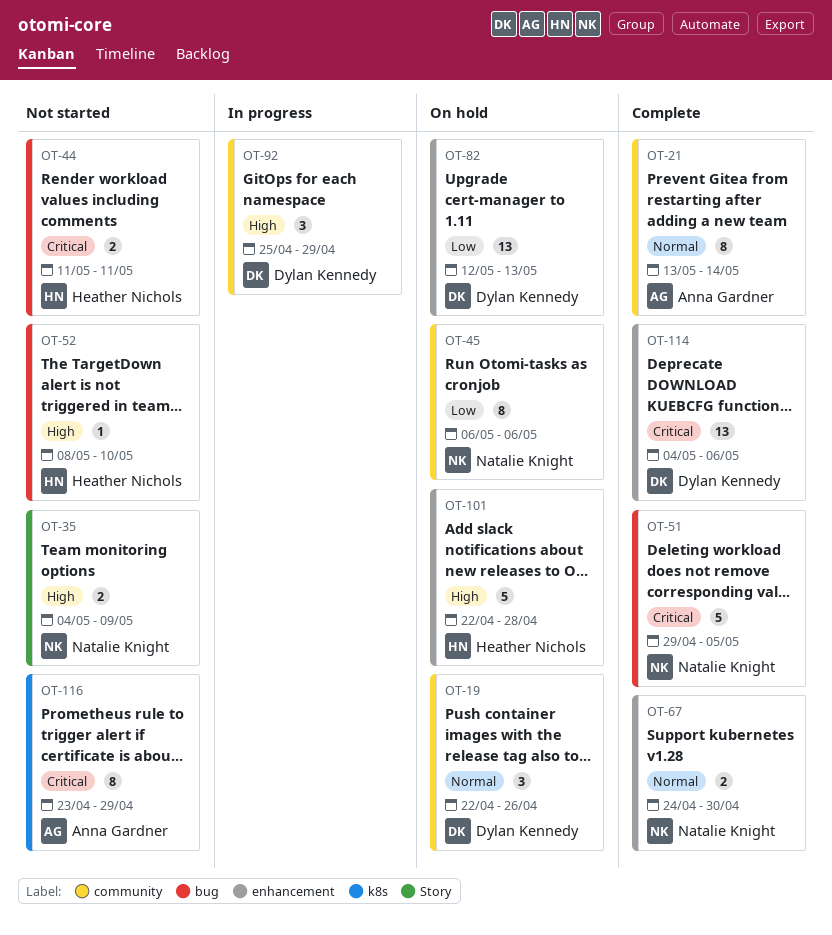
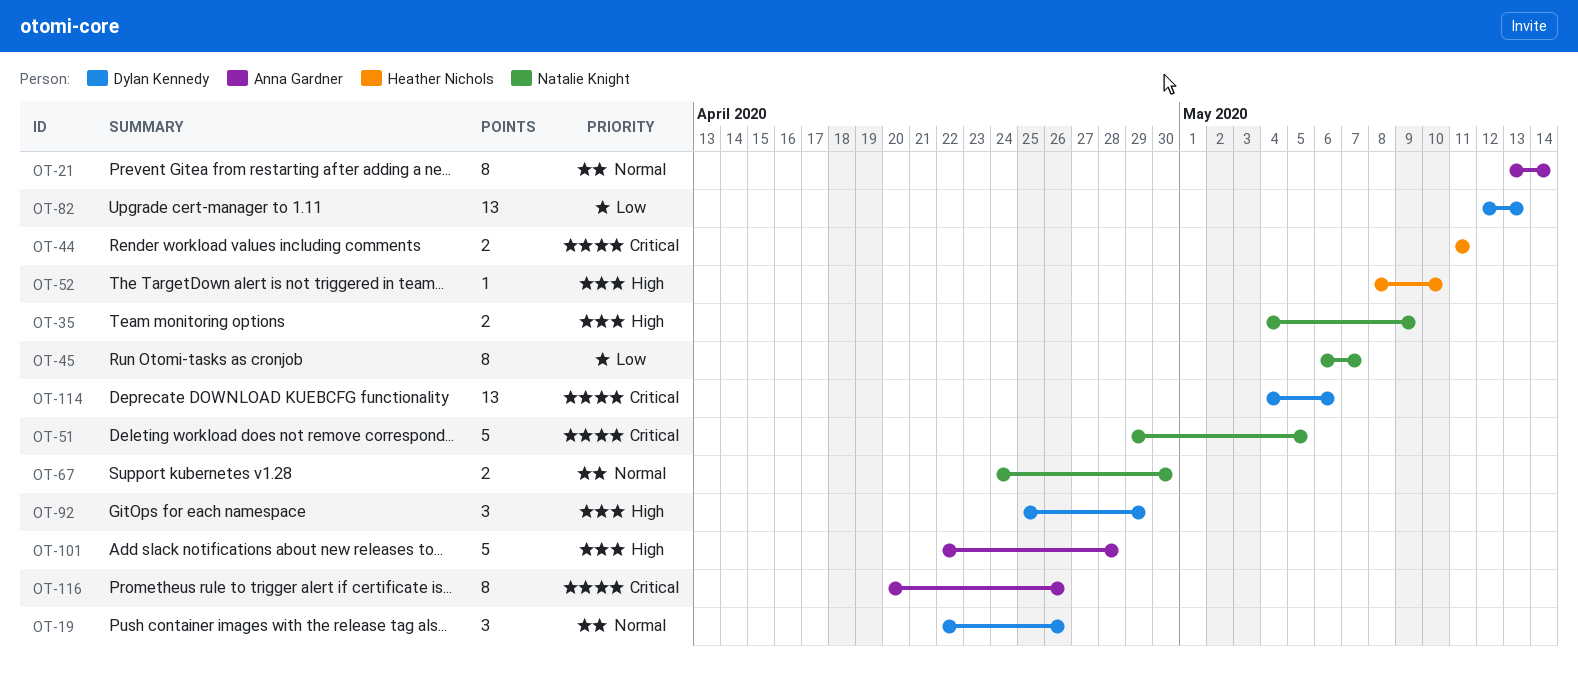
OT-45, due: May 6 -> May 7
OT-101, owner: Heather Nichols -> Anna Gardner
OT-116, start: Apr 23 -> Apr 20
OT-116, due: Apr 29 -> Apr 26

